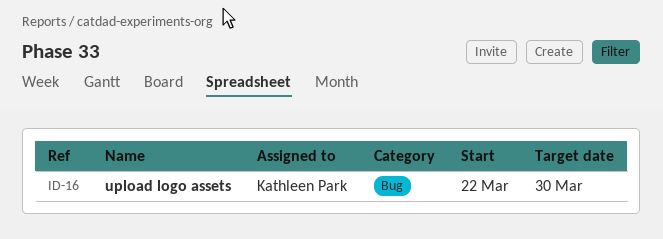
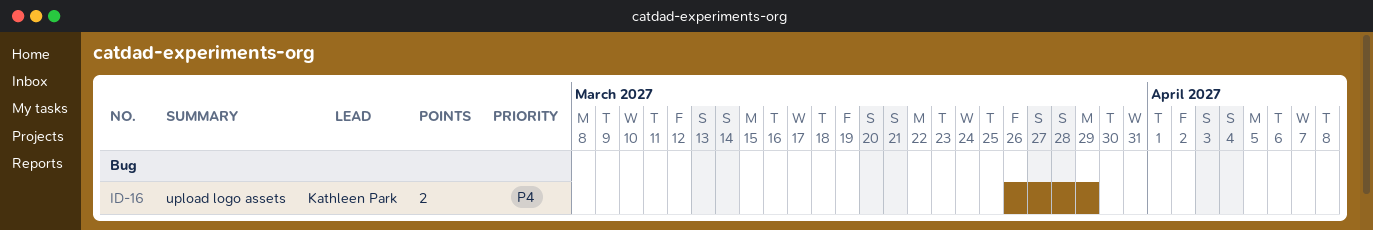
ID-16, start: Mar 22 -> Mar 26
ID-16, due: Mar 30 -> Mar 29

